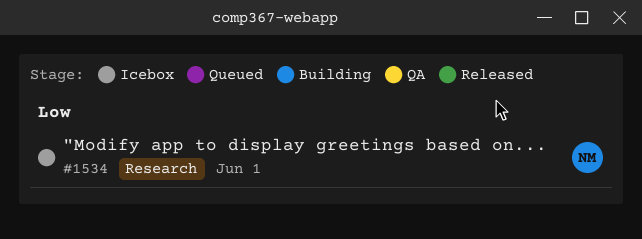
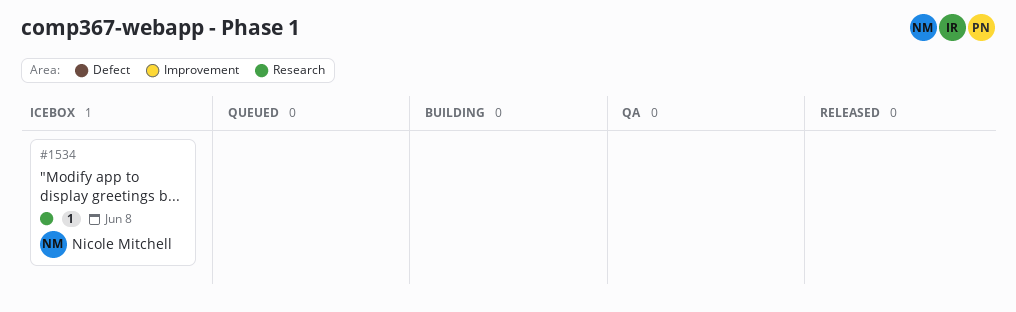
#1534, due: Jun 1 -> Jun 8

